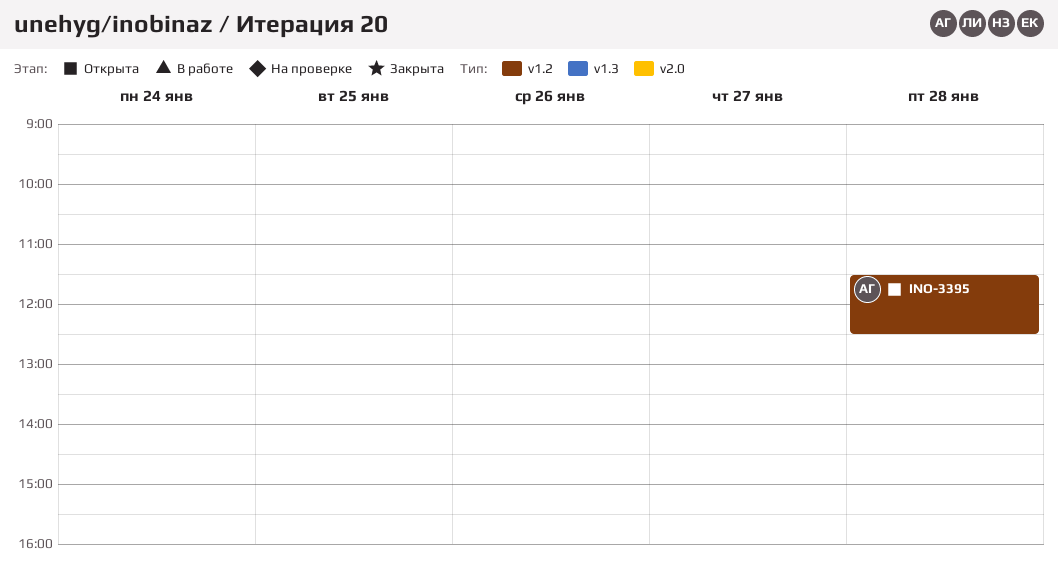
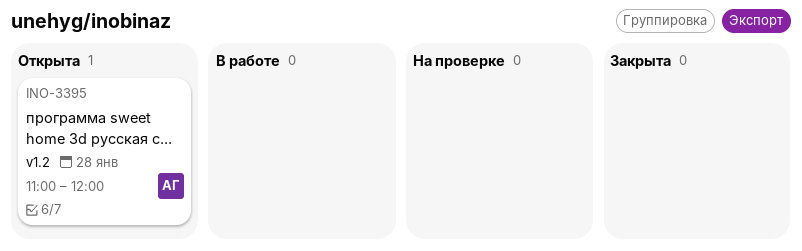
INO-3395, begins: 11:30 -> 11:00
INO-3395, ends: 12:30 -> 12:00

